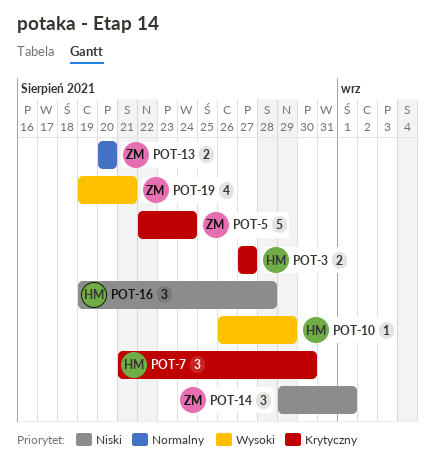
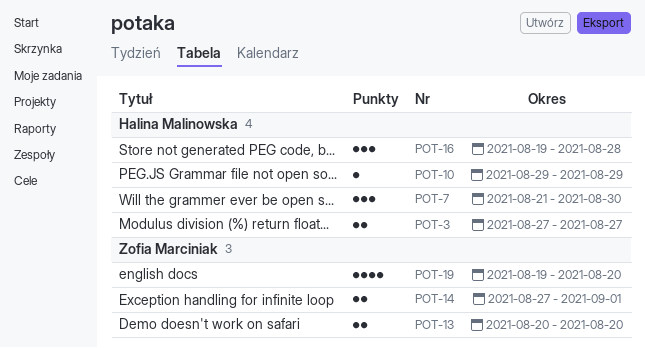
POT-5: present -> none
POT-10, start: Aug 26 -> Aug 29
POT-14, estimate: 3 -> 2
POT-14, start: Aug 29 -> Aug 27
POT-19, due: Aug 21 -> Aug 20

